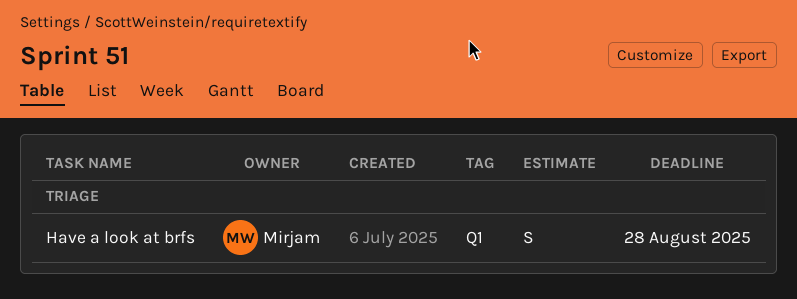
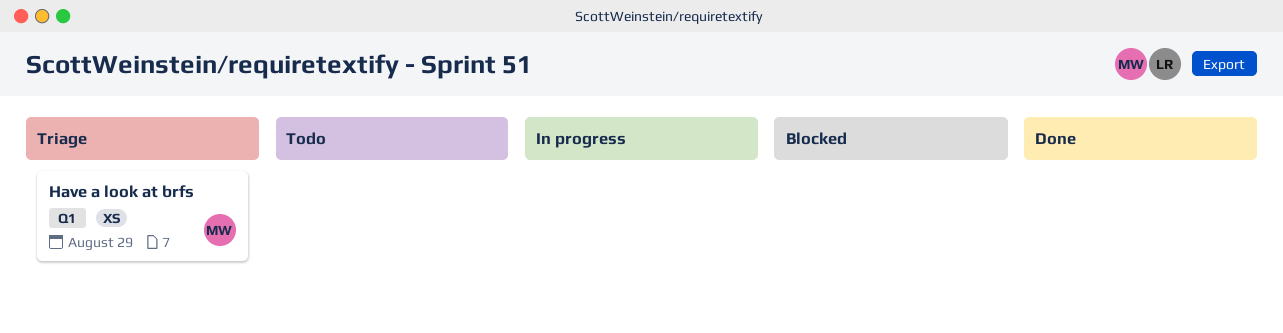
Have a look at brfs, estimate: S -> XS
Have a look at brfs, due: Aug 28 -> Aug 29

